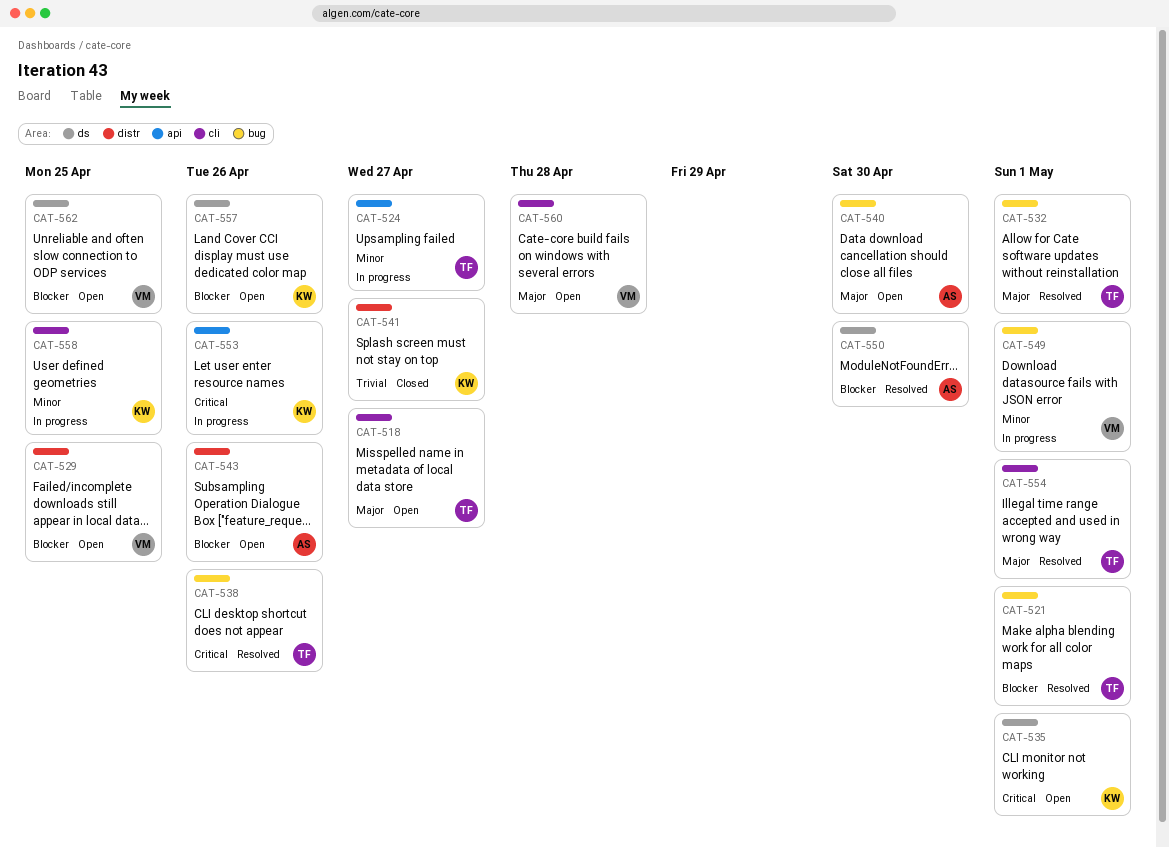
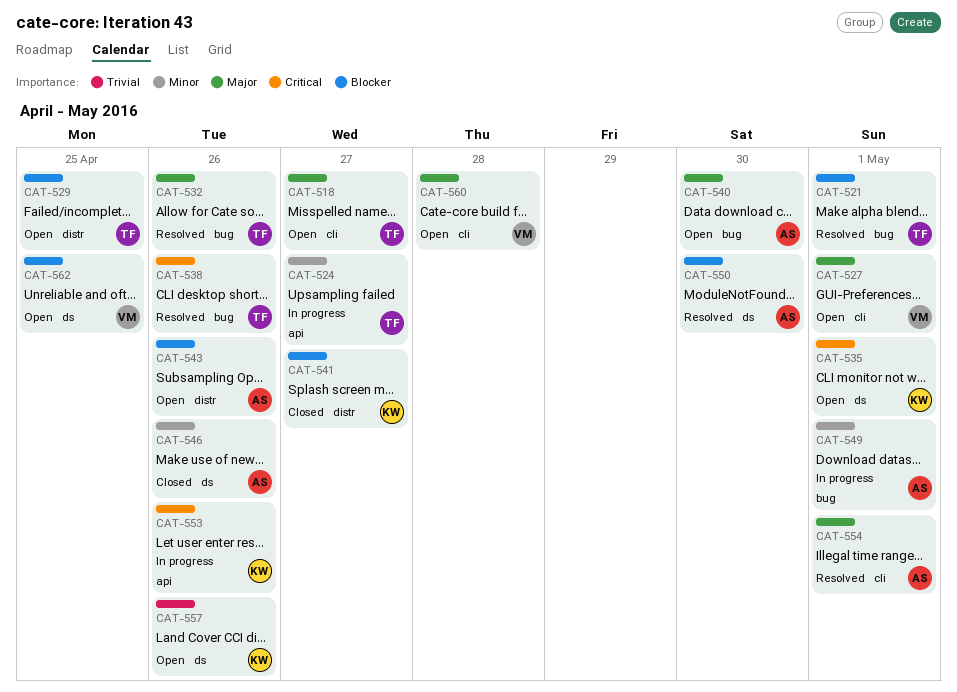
CAT-527: none -> present
CAT-529, owner: VM -> TF
CAT-532, due: May 1 -> Apr 26
CAT-541, priority: Trivial -> Blocker
CAT-546: none -> present
CAT-549, owner: VM -> AS
CAT-554, owner: TF -> AS
CAT-557, priority: Blocker -> Trivial
CAT-558: present -> none

